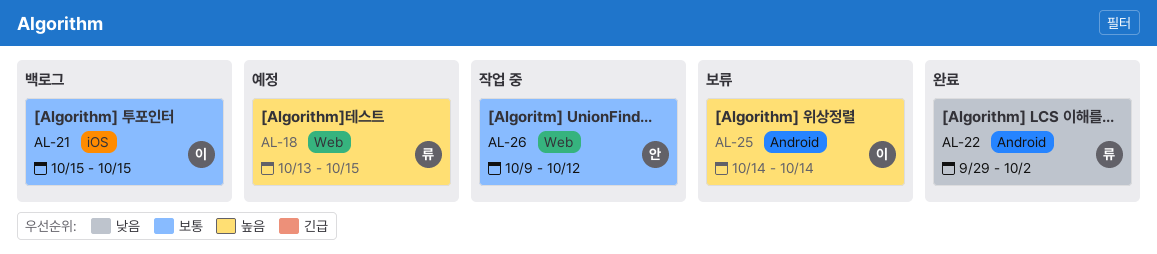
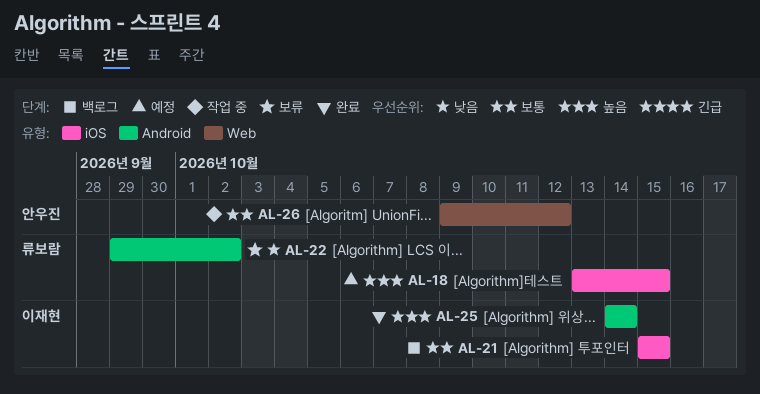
AL-18, label: Web -> iOS
AL-22, status: 완료 -> 보류
AL-25, status: 보류 -> 완료

